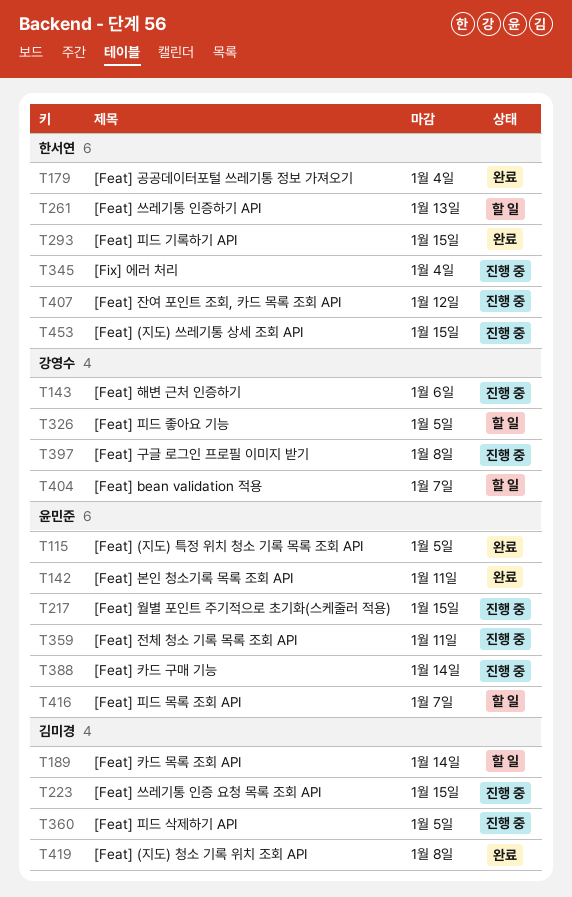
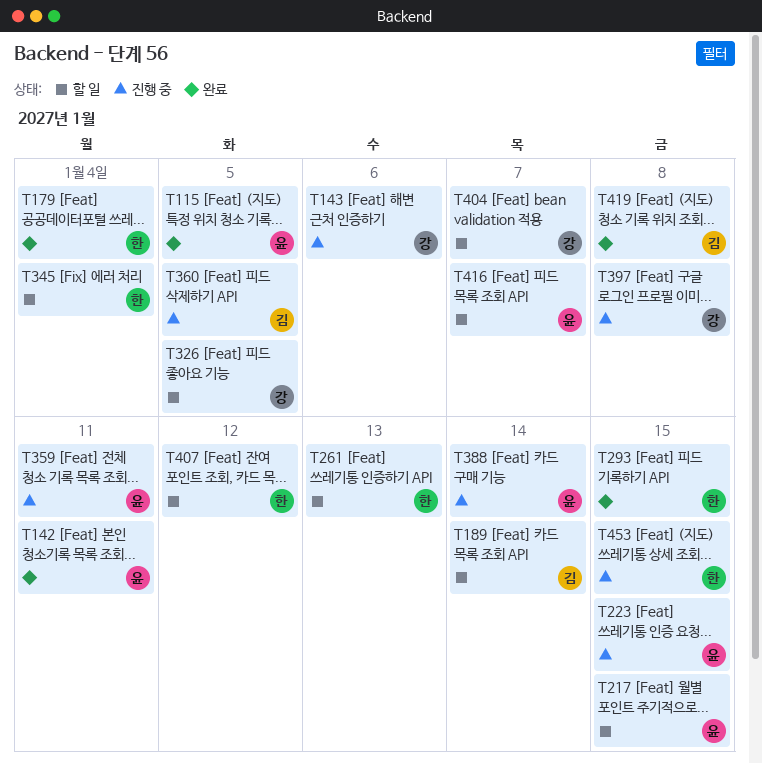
T217, status: 진행 중 -> 할 일
T223, owner: 김미경 -> 윤민준
T345, status: 진행 중 -> 할 일
T407, status: 진행 중 -> 할 일

